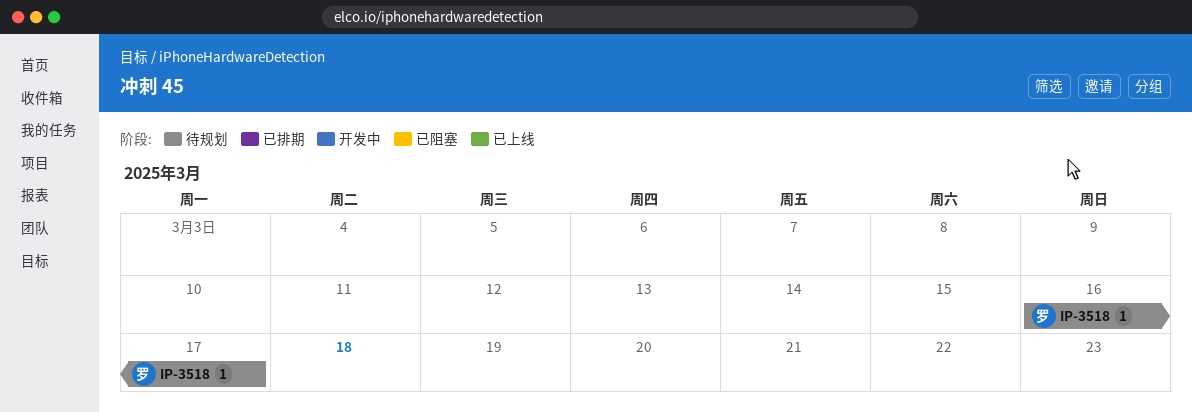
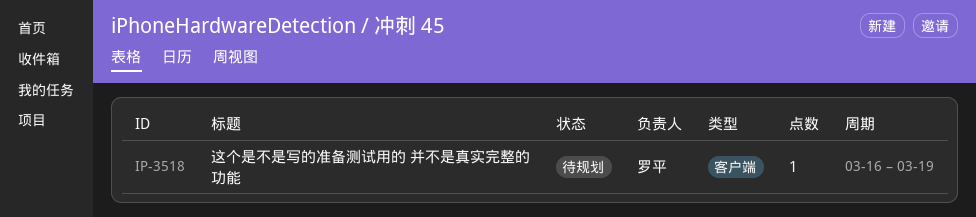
IP-3518, due: Mar 17 -> Mar 19

